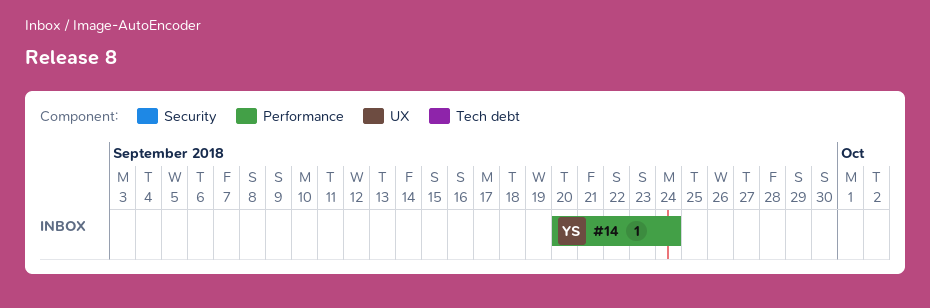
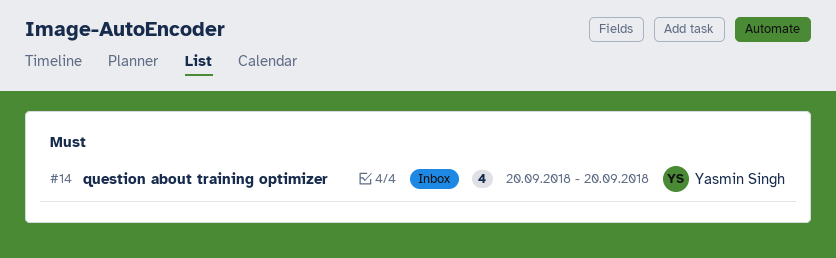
#14, estimate: 1 -> 4
#14, due: Sep 24 -> Sep 20

